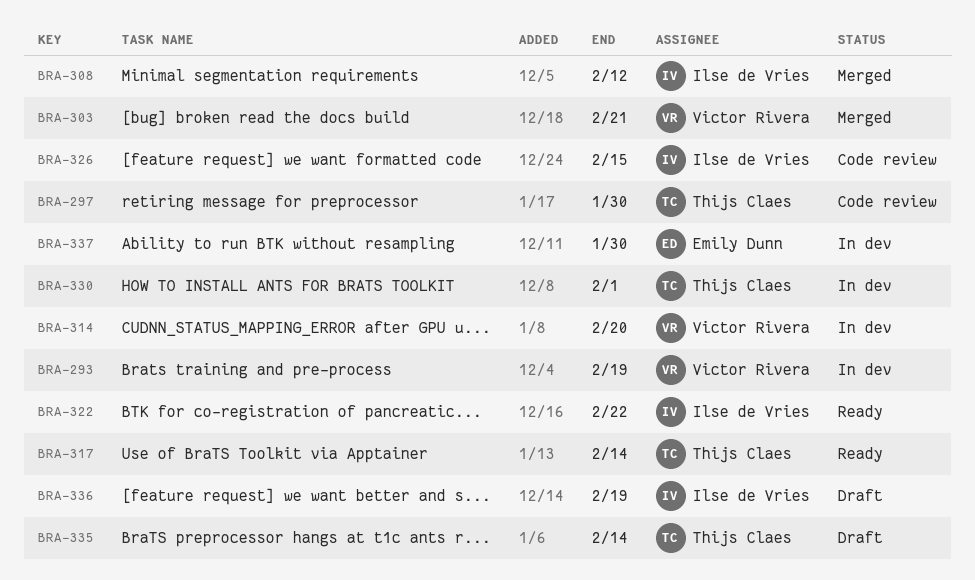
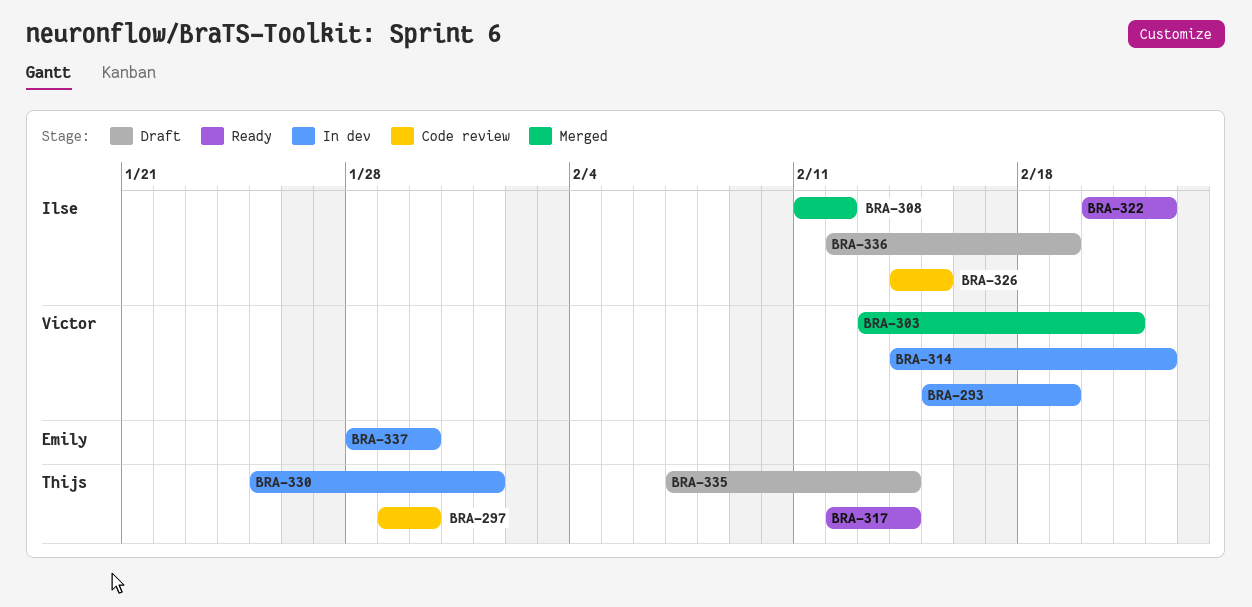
BRA-314, due: Feb 20 -> Feb 22

